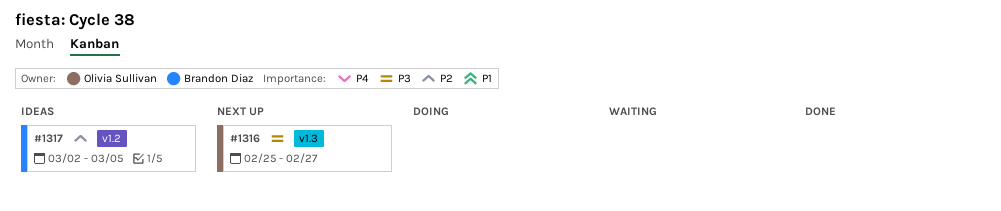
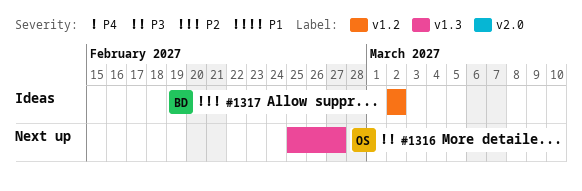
#1317, due: Mar 5 -> Mar 2

